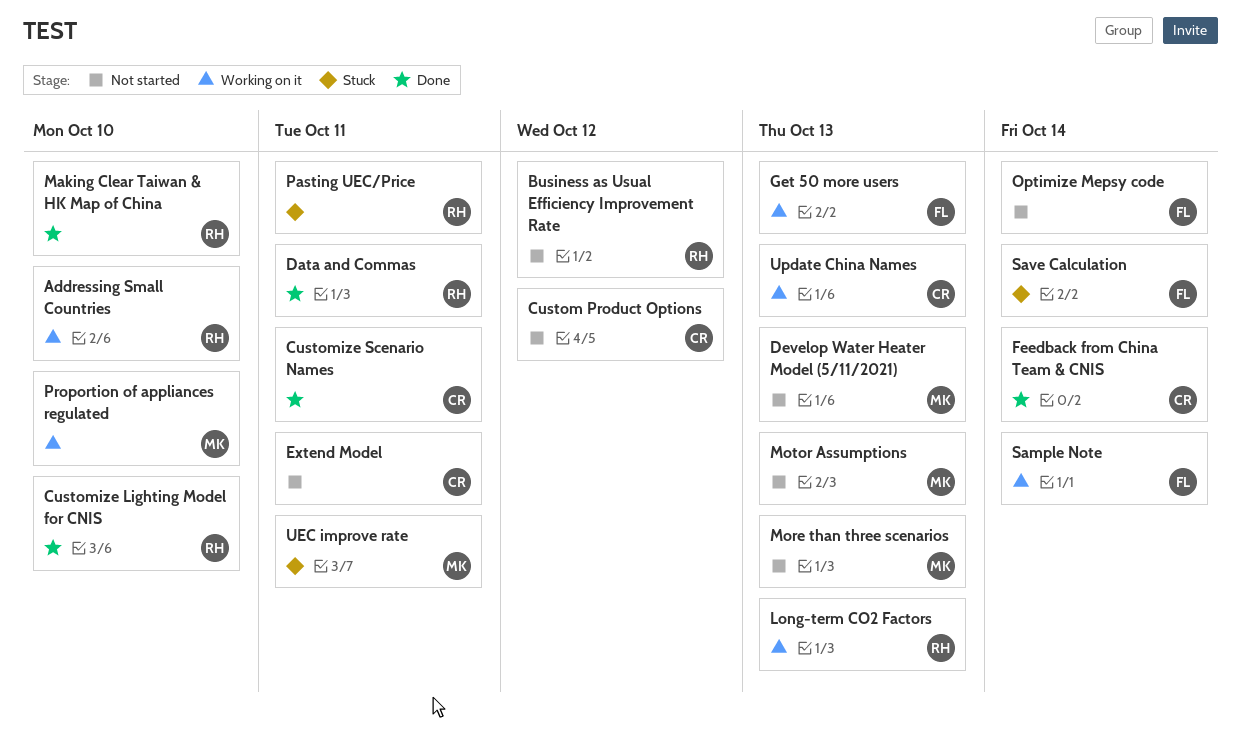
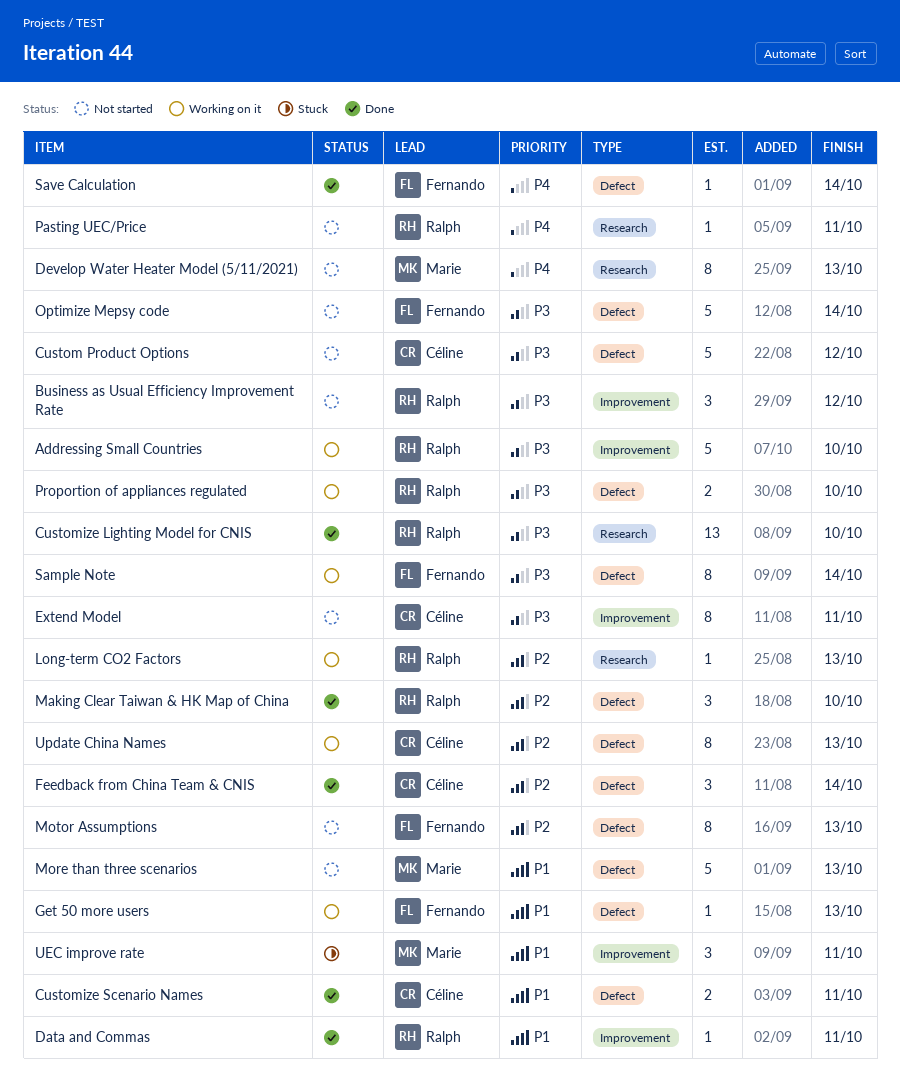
Motor Assumptions, owner: Marie -> Fernando
Pasting UEC/Price, status: Stuck -> Not started
Proportion of appliances regulated, owner: Marie -> Ralph
Save Calculation, status: Stuck -> Done

